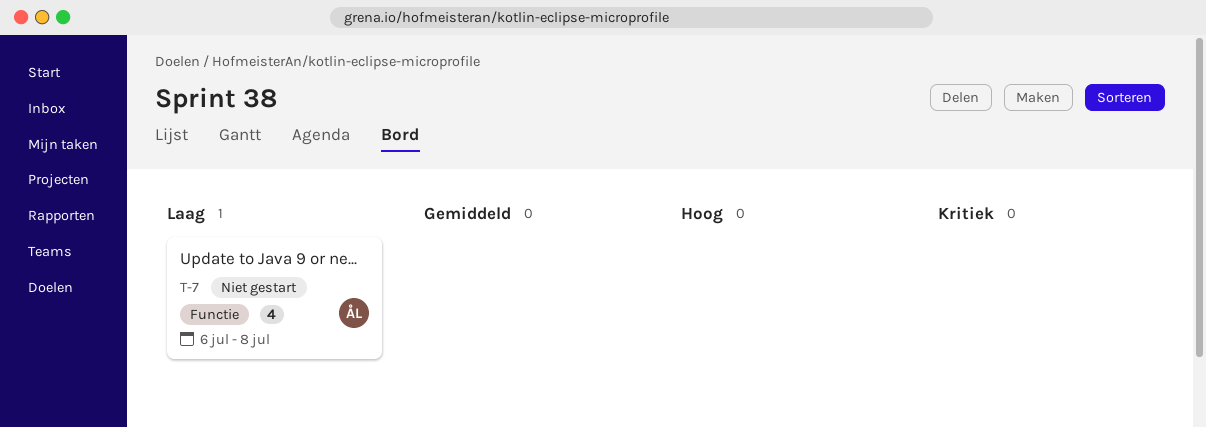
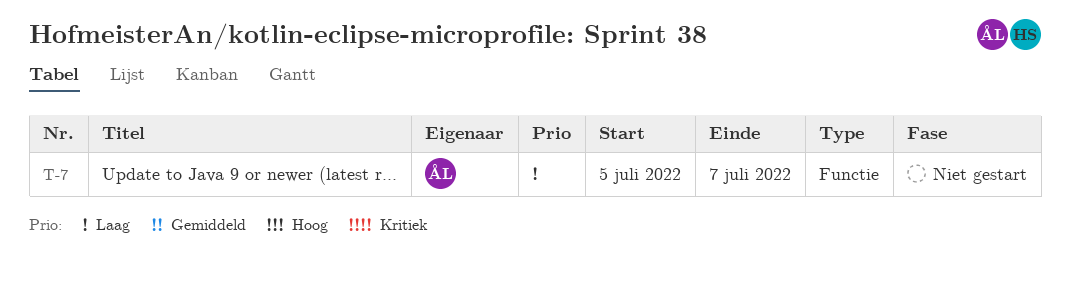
T-7, start: Jul 6 -> Jul 5
T-7, due: Jul 8 -> Jul 7

